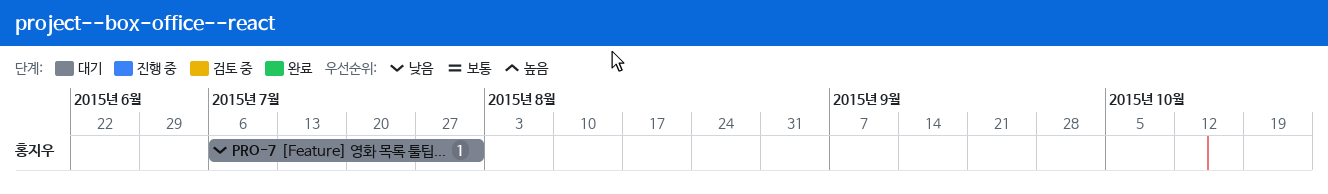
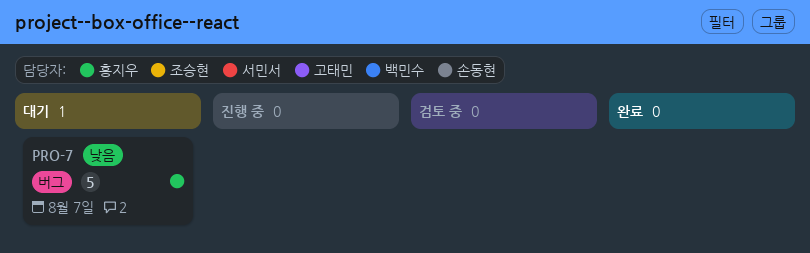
PRO-7, estimate: 1 -> 5
PRO-7, due: Jul 31 -> Aug 7

